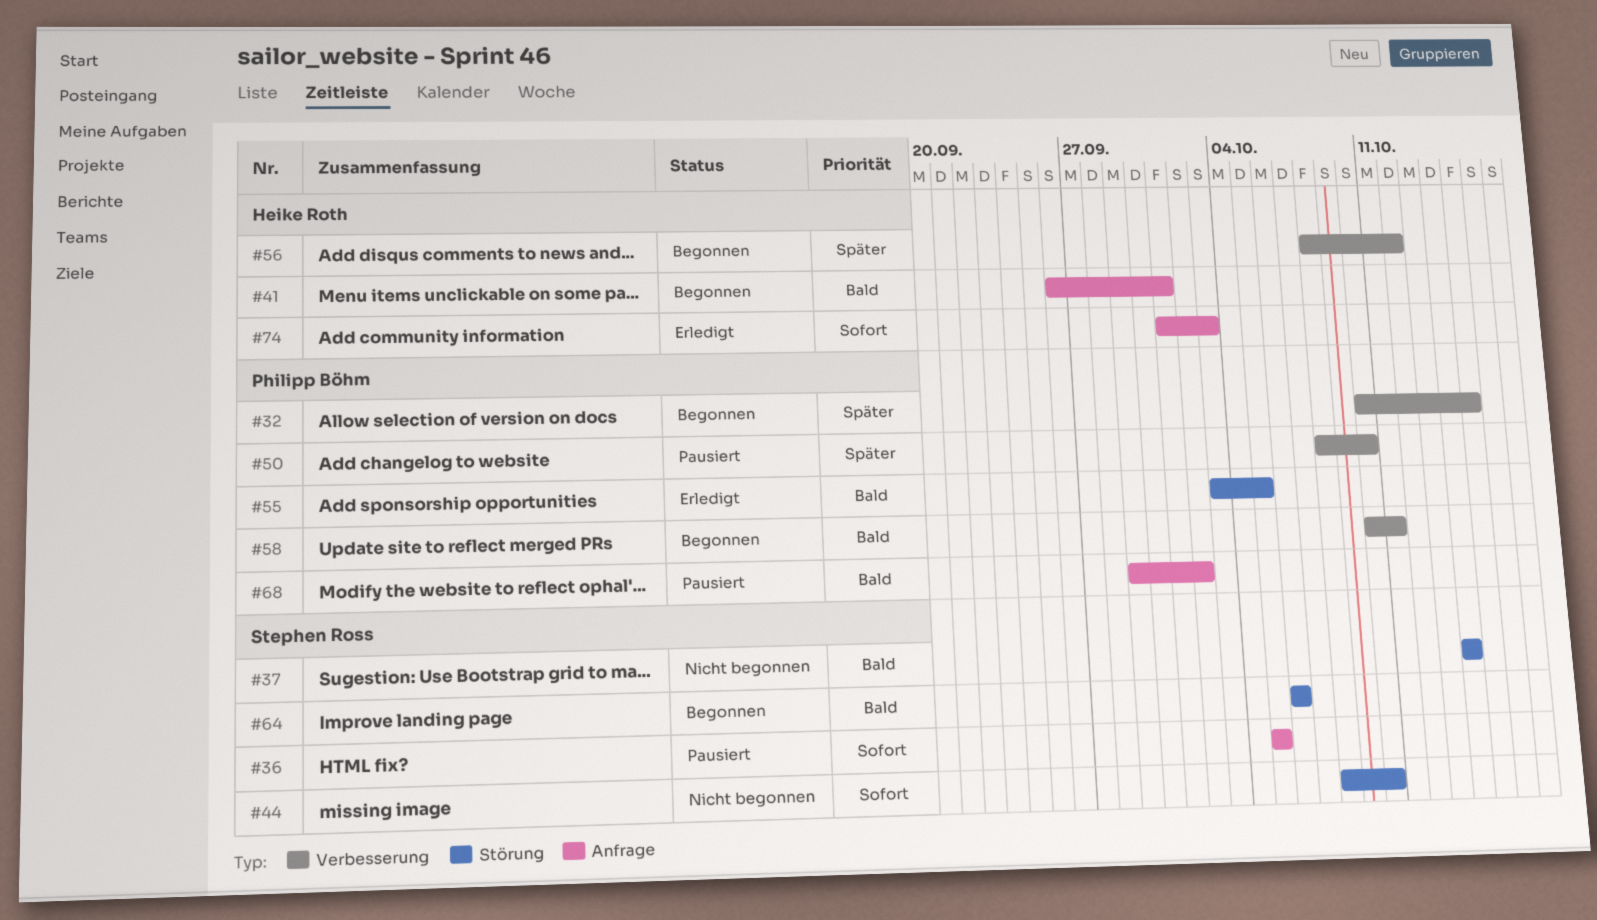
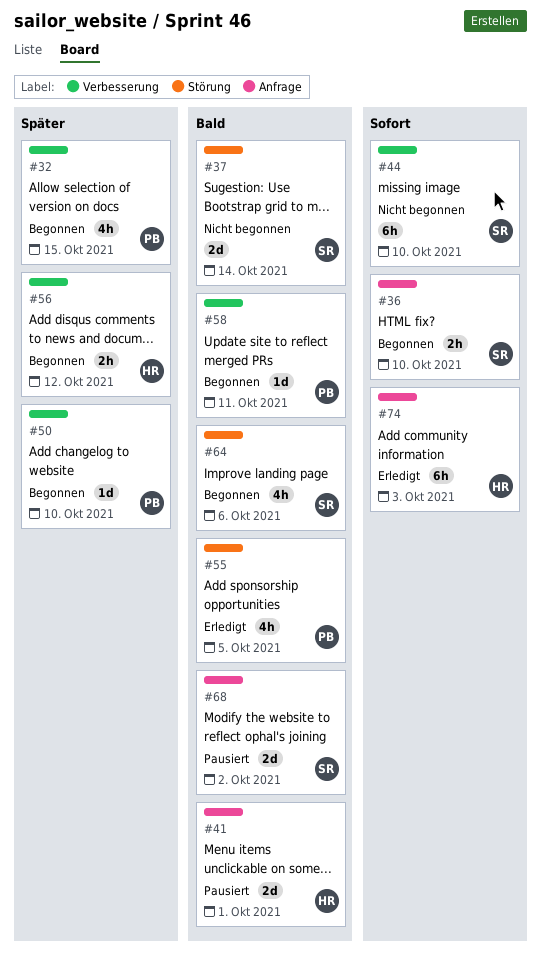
#36, status: Pausiert -> Begonnen
#36, due: Oct 5 -> Oct 10
#41, status: Begonnen -> Pausiert
#44, label: Störung -> Verbesserung
#50, status: Pausiert -> Begonnen
#68, owner: Philipp Böhm -> Stephen Ross

